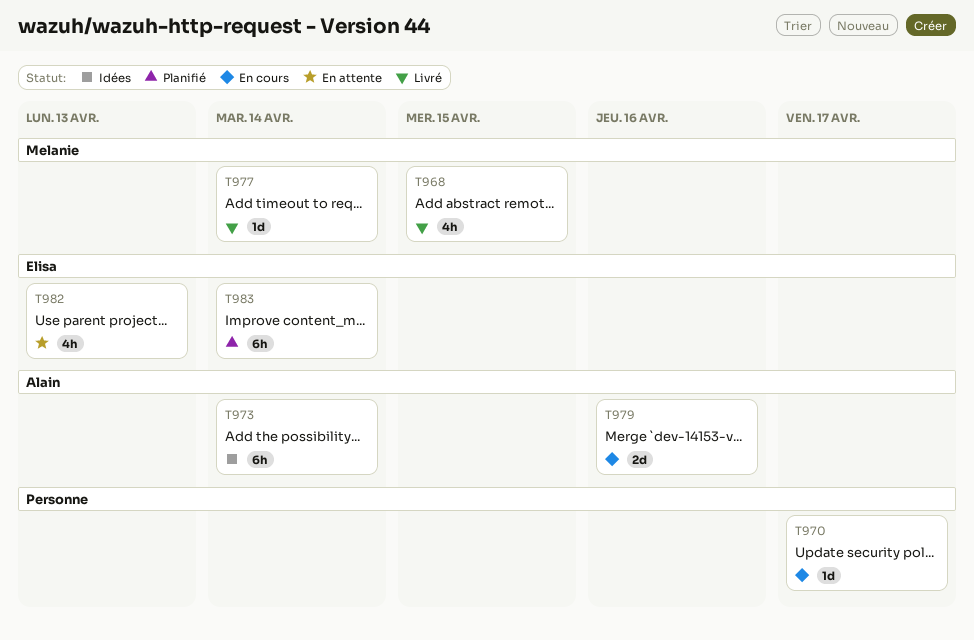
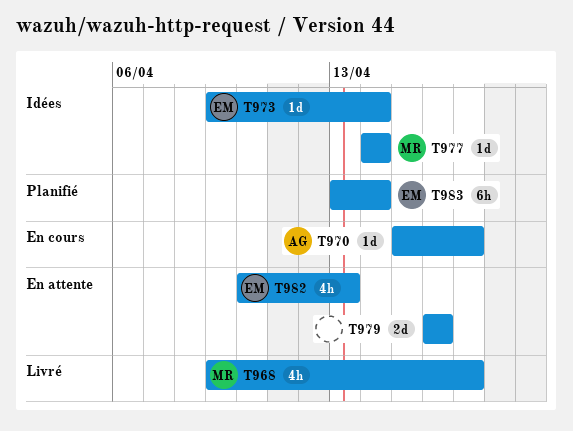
T968, due: Apr 15 -> Apr 17
T970, owner: none -> Alain
T973, owner: Alain -> Elisa
T973, estimate: 6h -> 1d
T977, status: Livré -> Idées
T979, status: En cours -> En attente
T979, owner: Alain -> none

